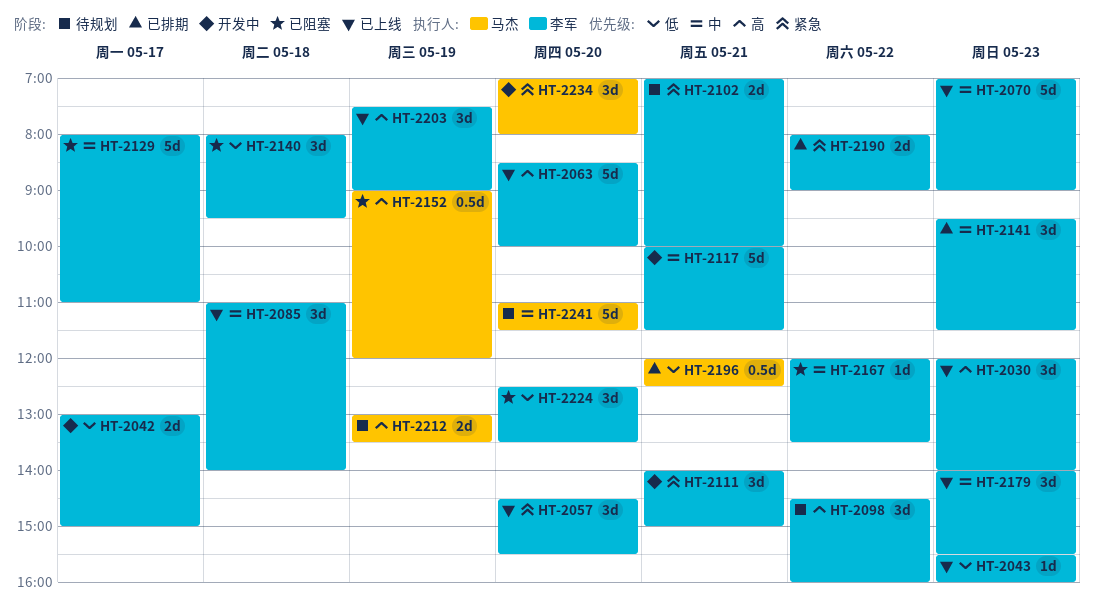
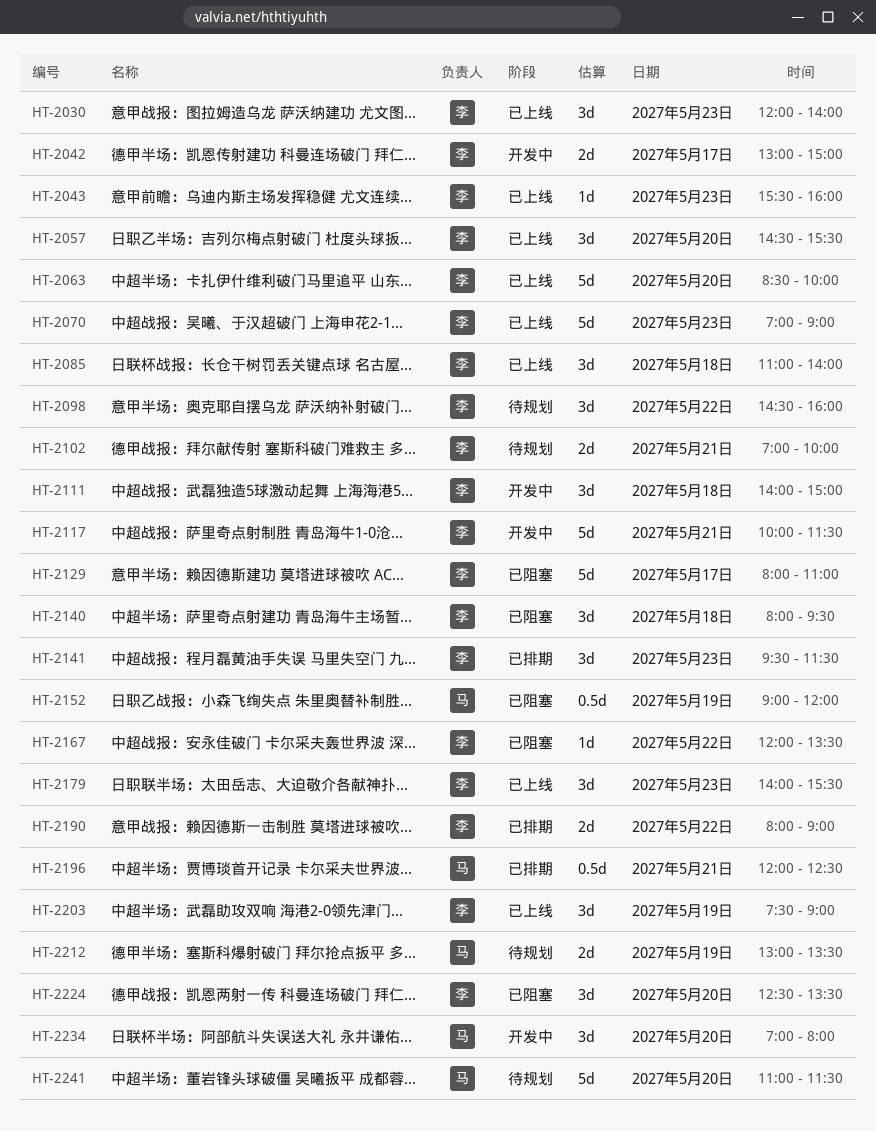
HT-2111, day: May 21 -> May 18

